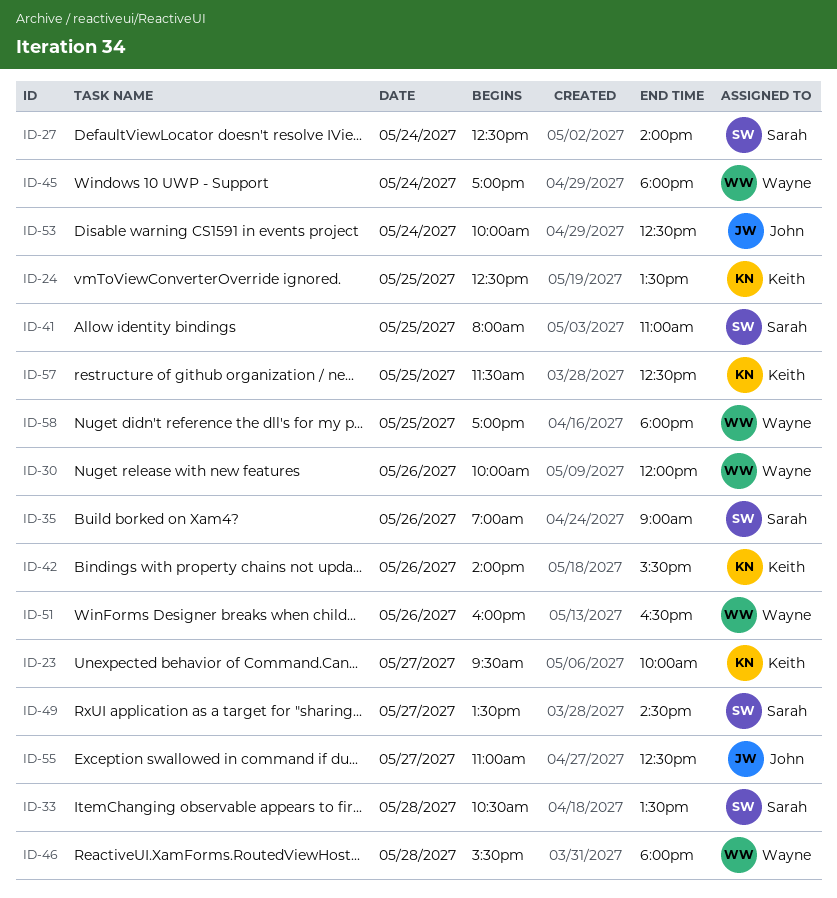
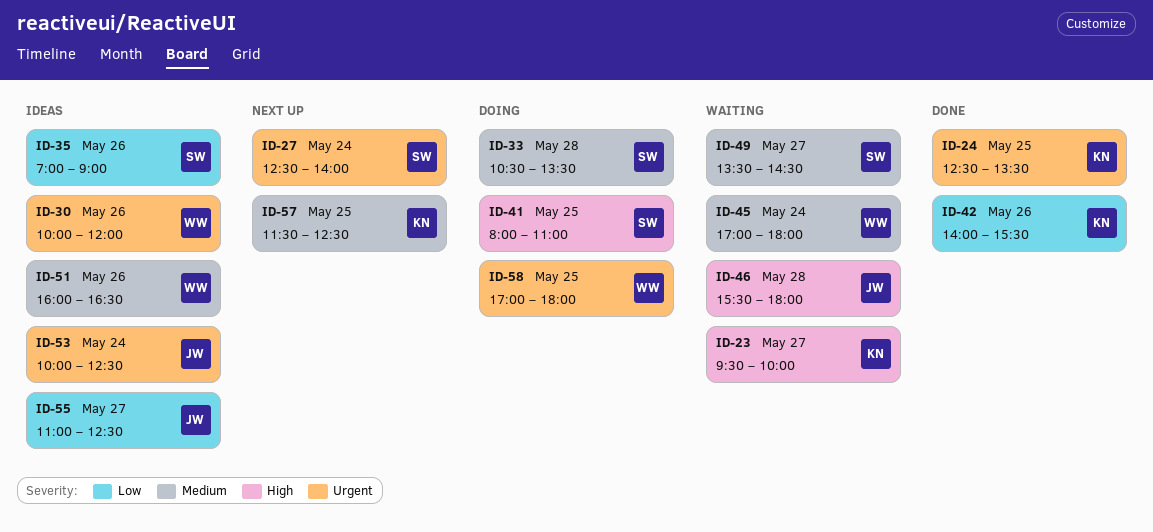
ID-46, owner: Wayne -> John

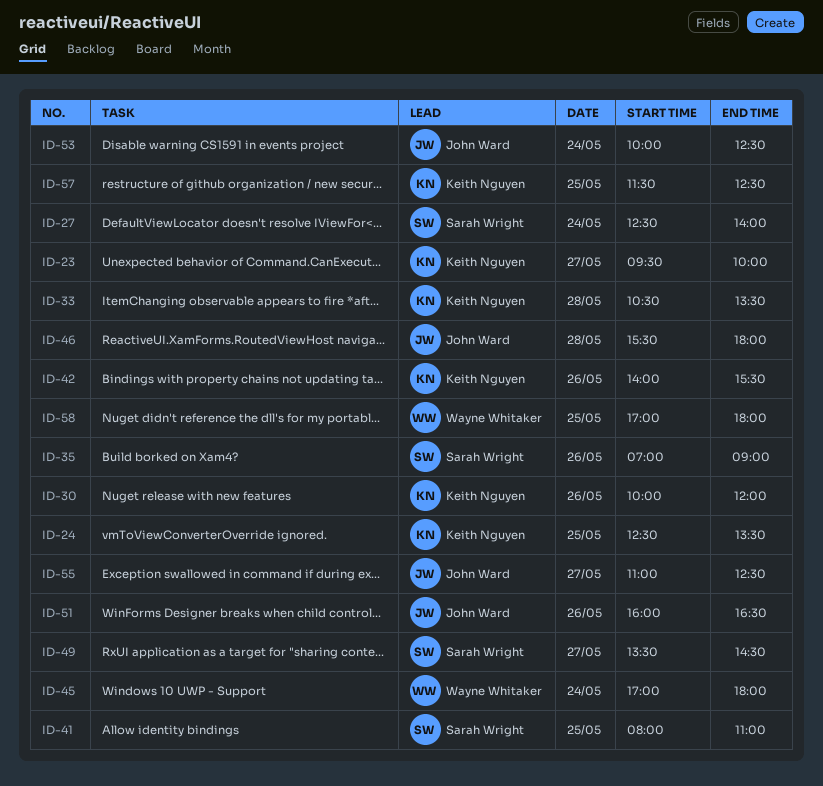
ID-30, owner: Wayne Whitaker -> Keith Nguyen
ID-33, owner: Sarah Wright -> Keith Nguyen
ID-51, owner: Wayne Whitaker -> John Ward

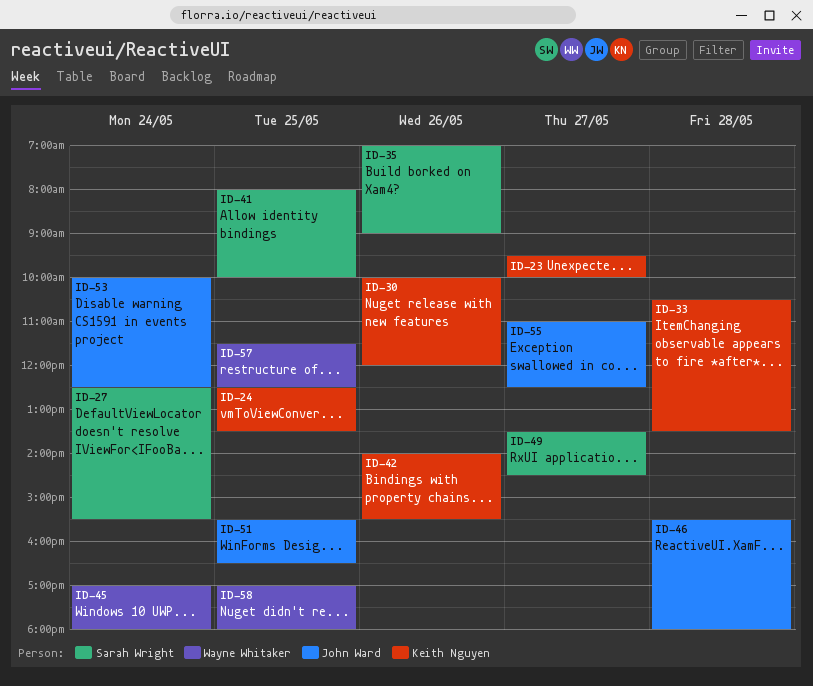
ID-27, ends: 14:00 -> 15:30
ID-41, ends: 11:00 -> 10:00
ID-51, day: May 26 -> May 25
ID-51, begins: 16:00 -> 15:30
ID-57, owner: Keith Nguyen -> Wayne Whitaker

